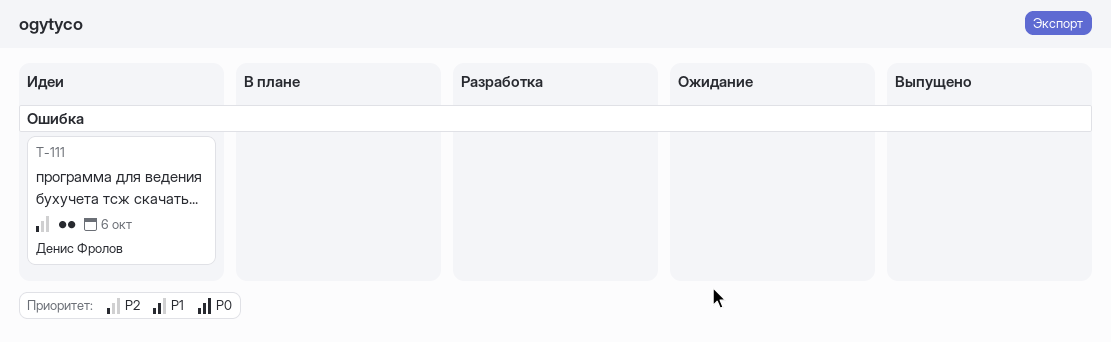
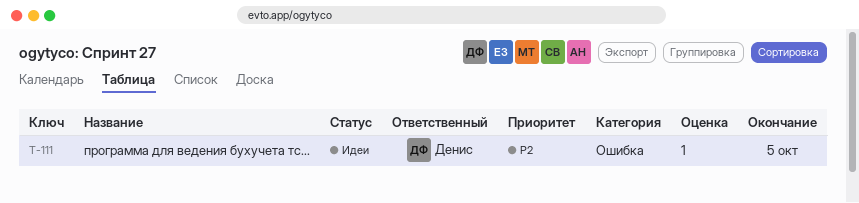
T-111, estimate: 2 -> 1
T-111, due: Oct 6 -> Oct 5

